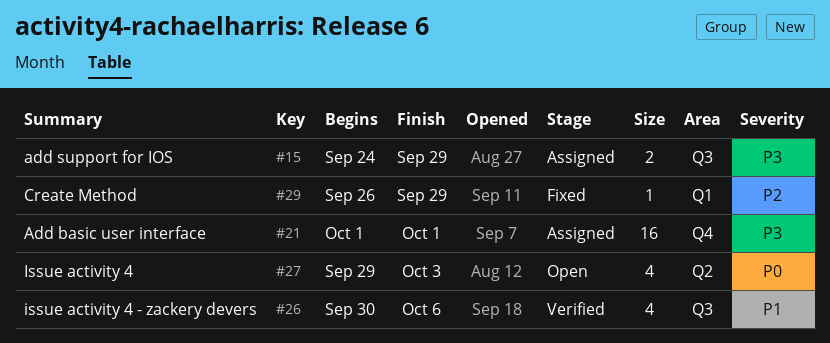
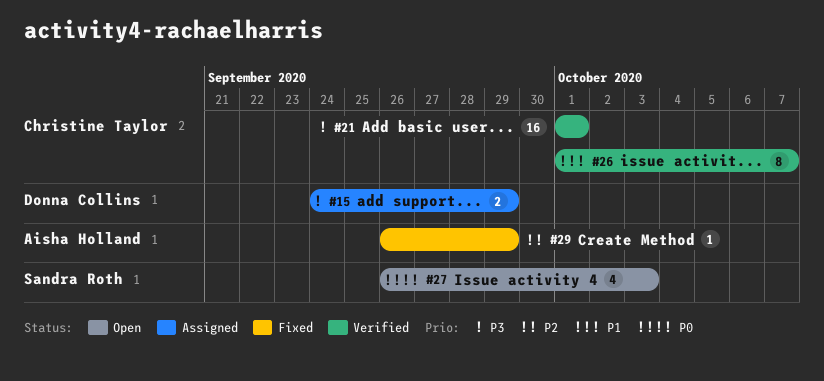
#21, status: Assigned -> Verified
#26, estimate: 4 -> 8
#26, start: Sep 30 -> Oct 1
#26, due: Oct 6 -> Oct 7
#27, start: Sep 29 -> Sep 26

